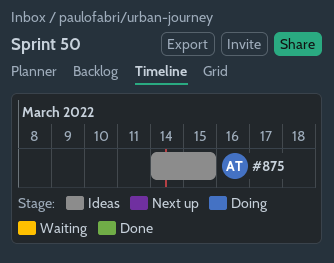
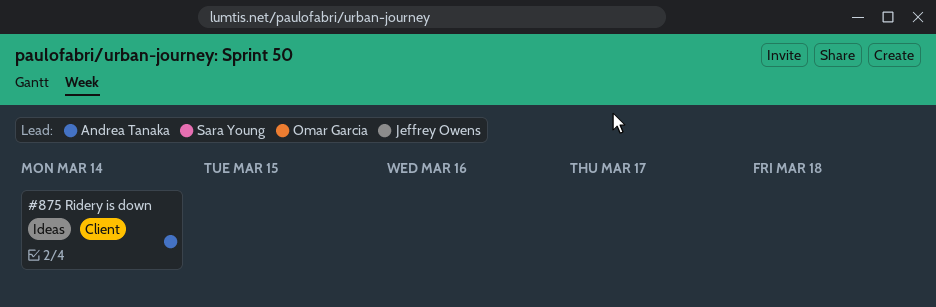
#875, due: Mar 15 -> Mar 14

